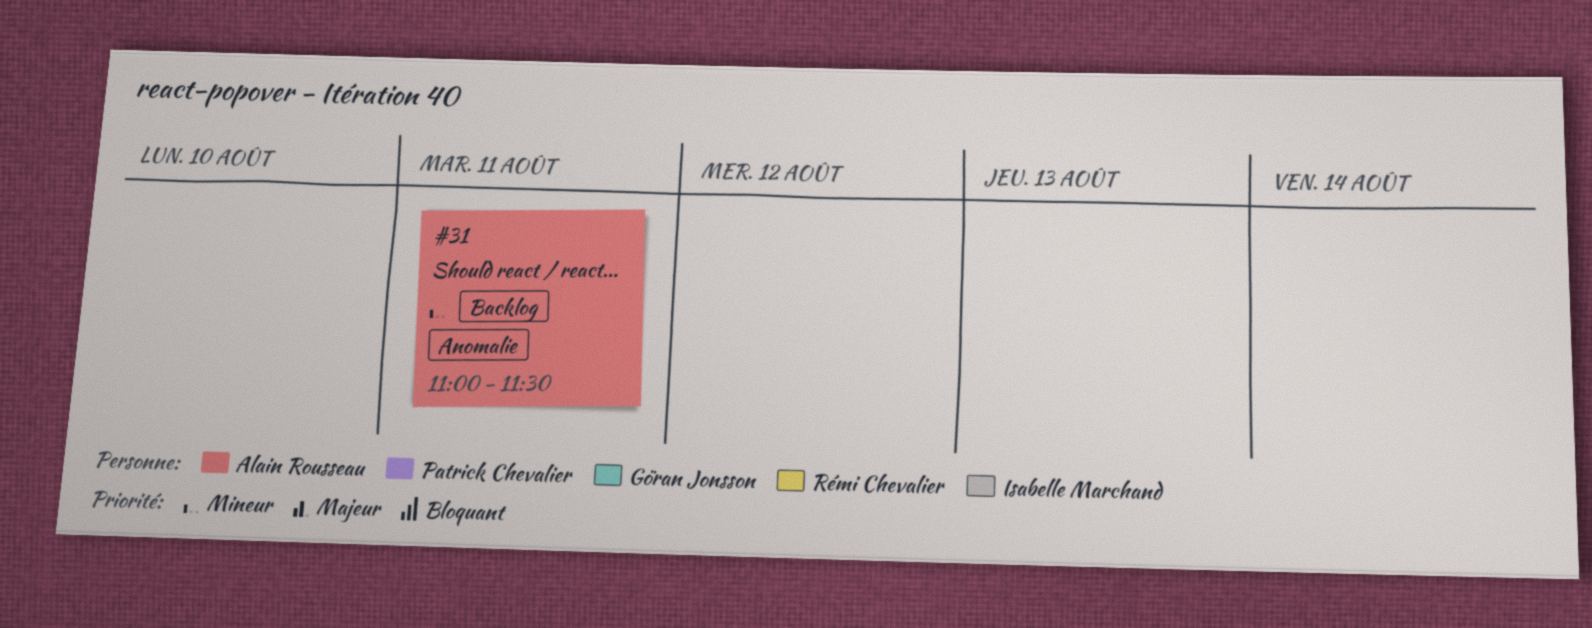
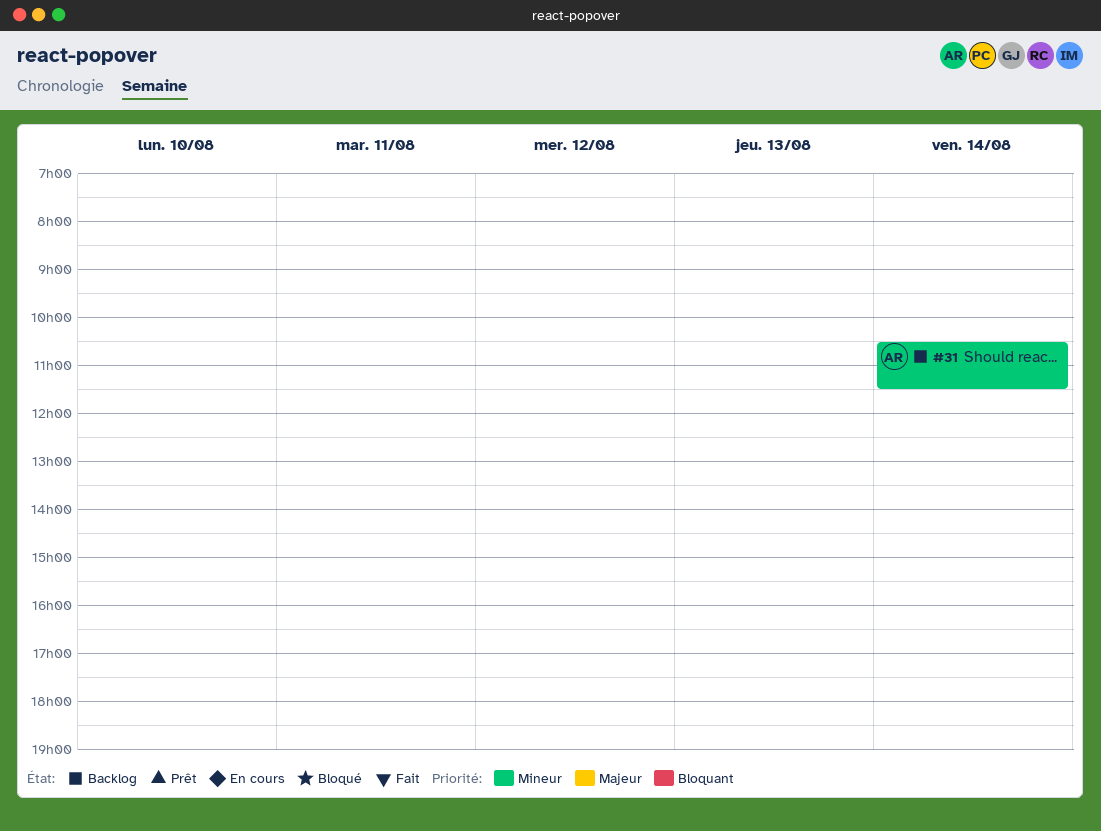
#31, day: Aug 11 -> Aug 14
#31, begins: 11:00 -> 10:30

